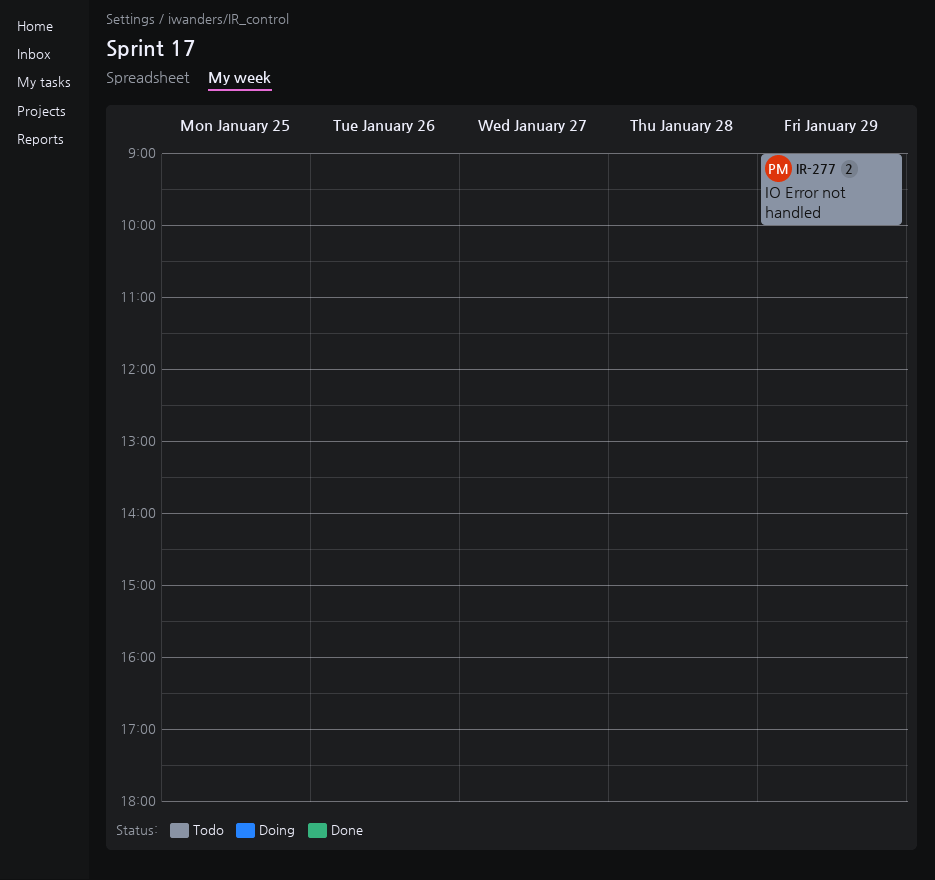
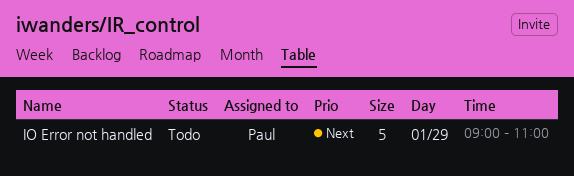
IO Error not handled, estimate: 2 -> 5
IO Error not handled, ends: 10:00 -> 11:00

